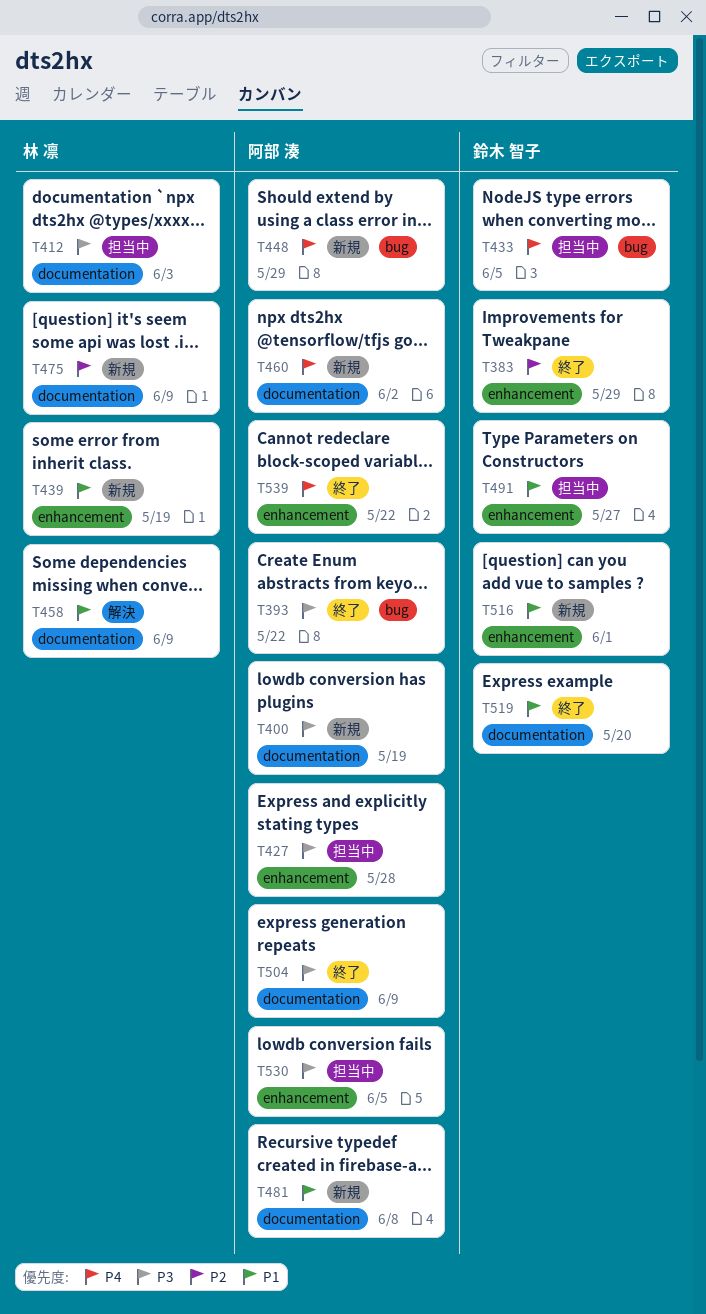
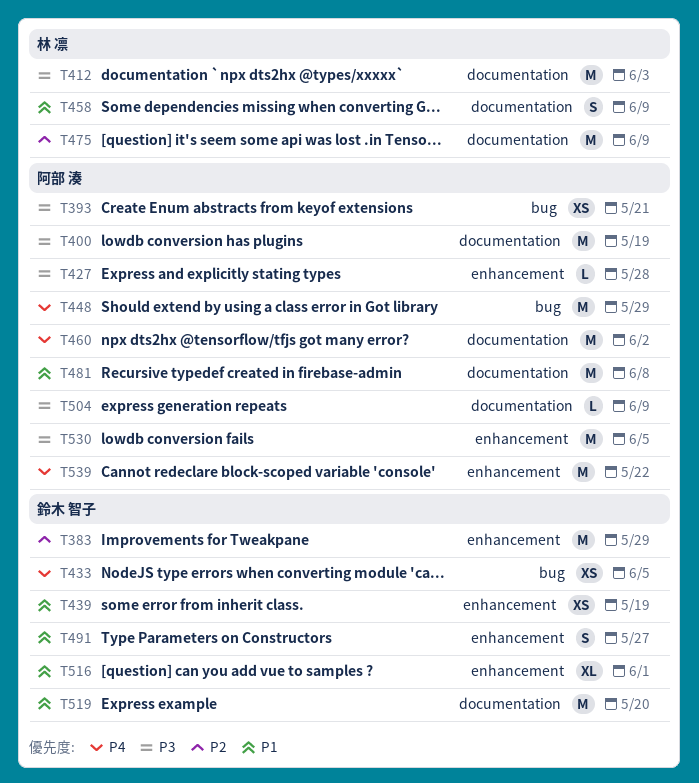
T393, due: May 22 -> May 21
T439, owner: 林 凛 -> 鈴木 智子

